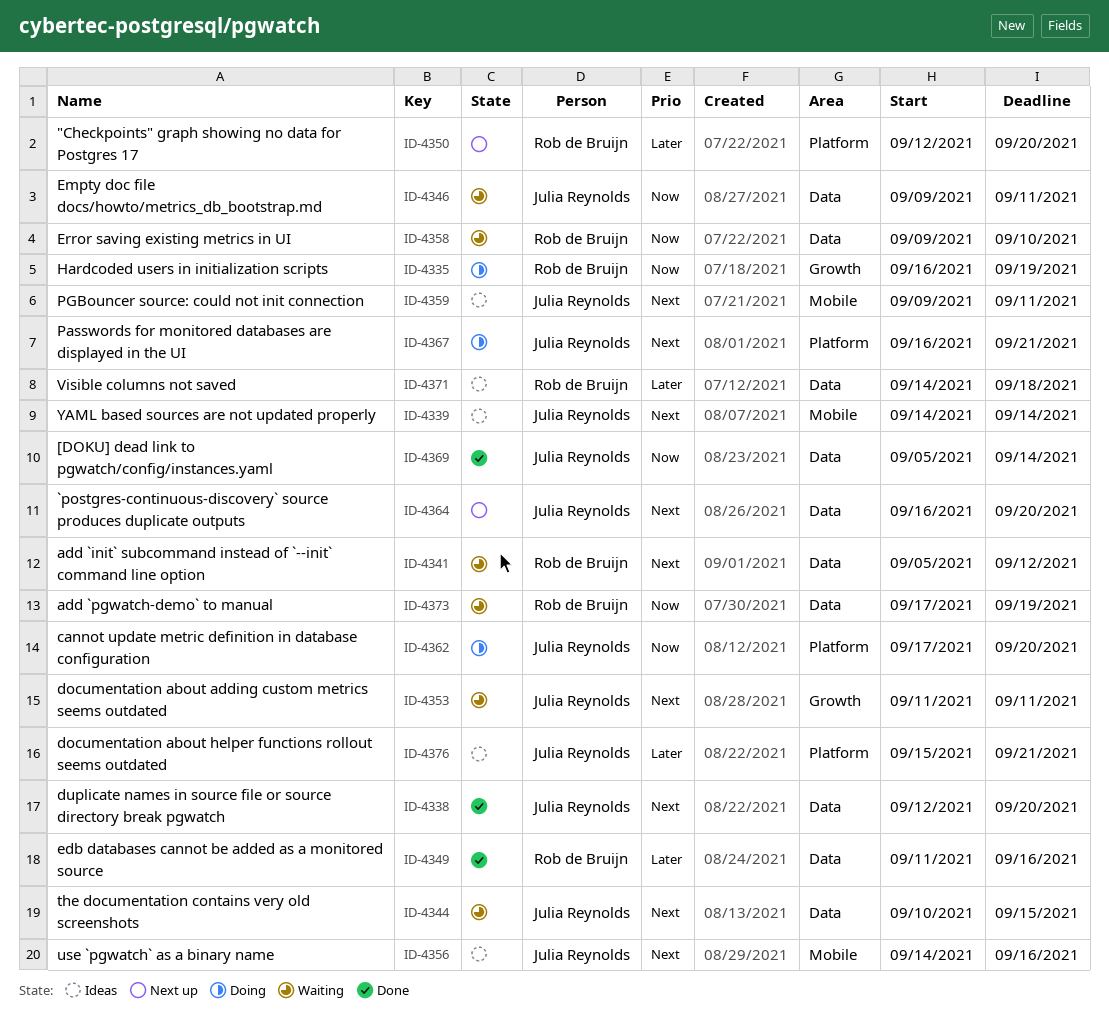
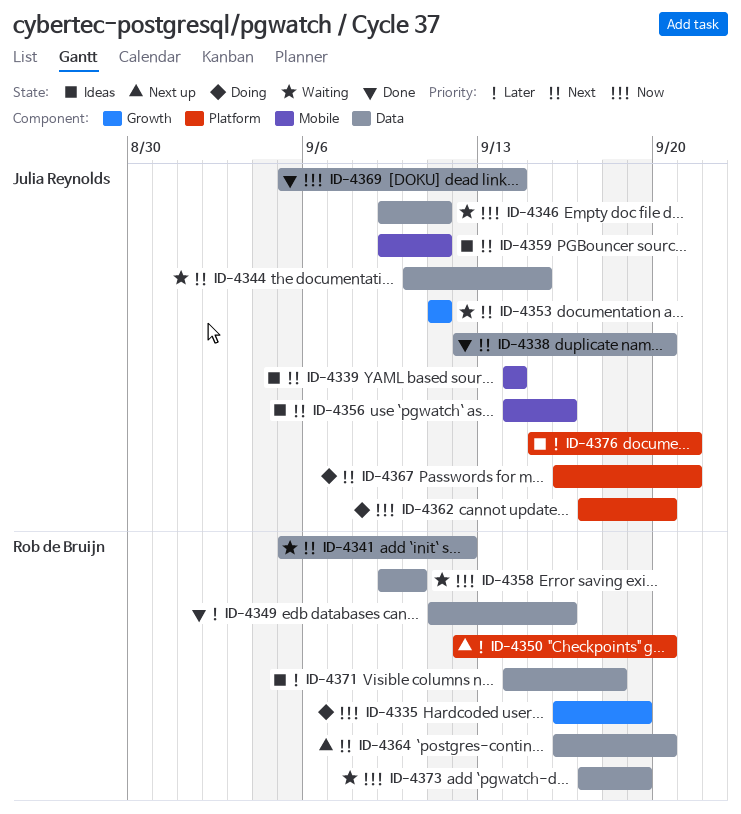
ID-4364, owner: Julia Reynolds -> Rob de Bruijn

